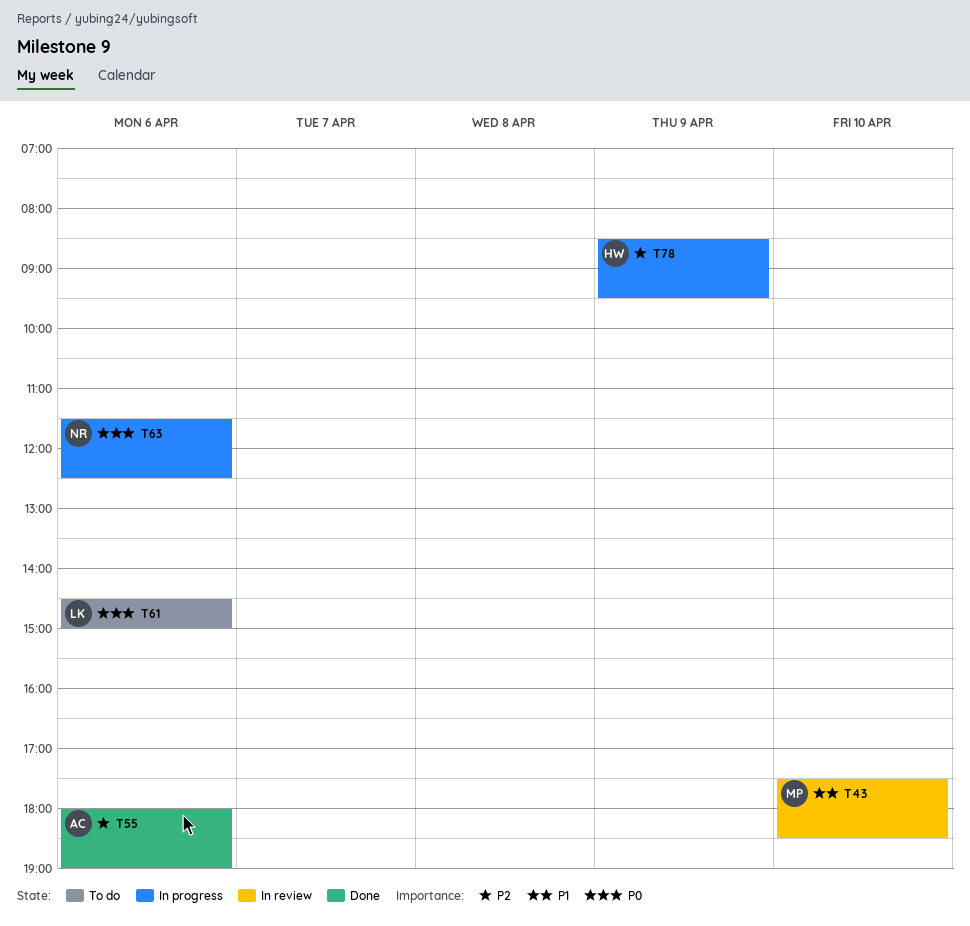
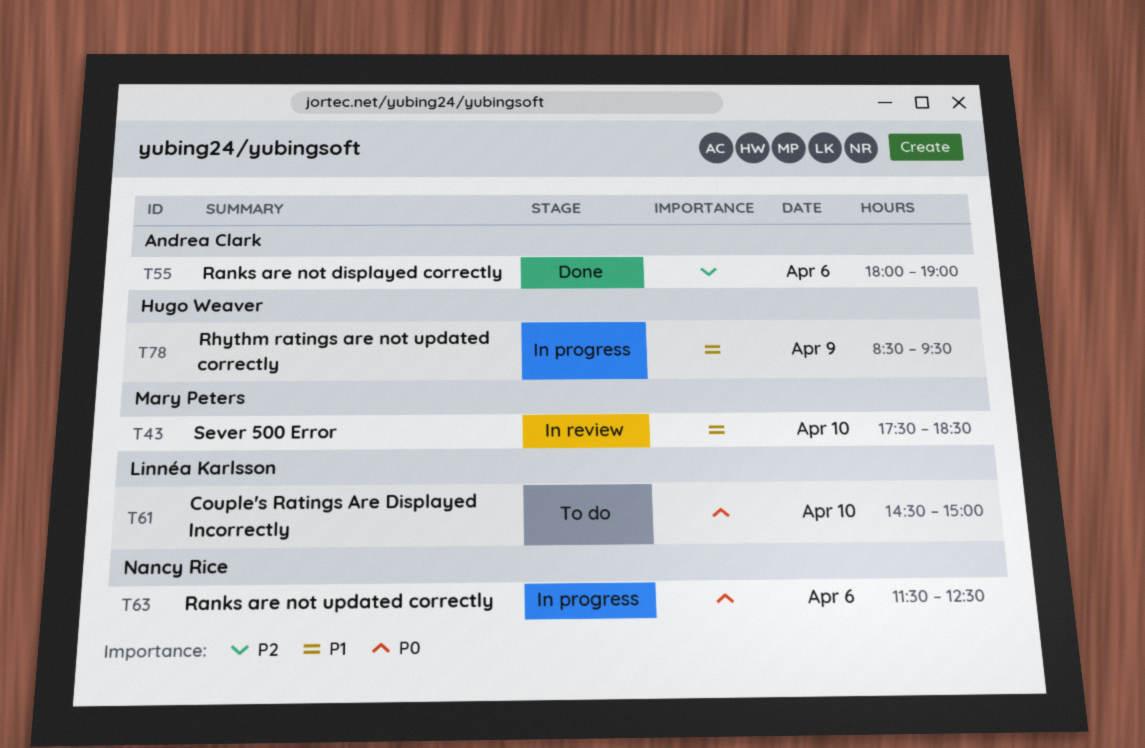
T61, day: Apr 6 -> Apr 10
T78, priority: P2 -> P1

